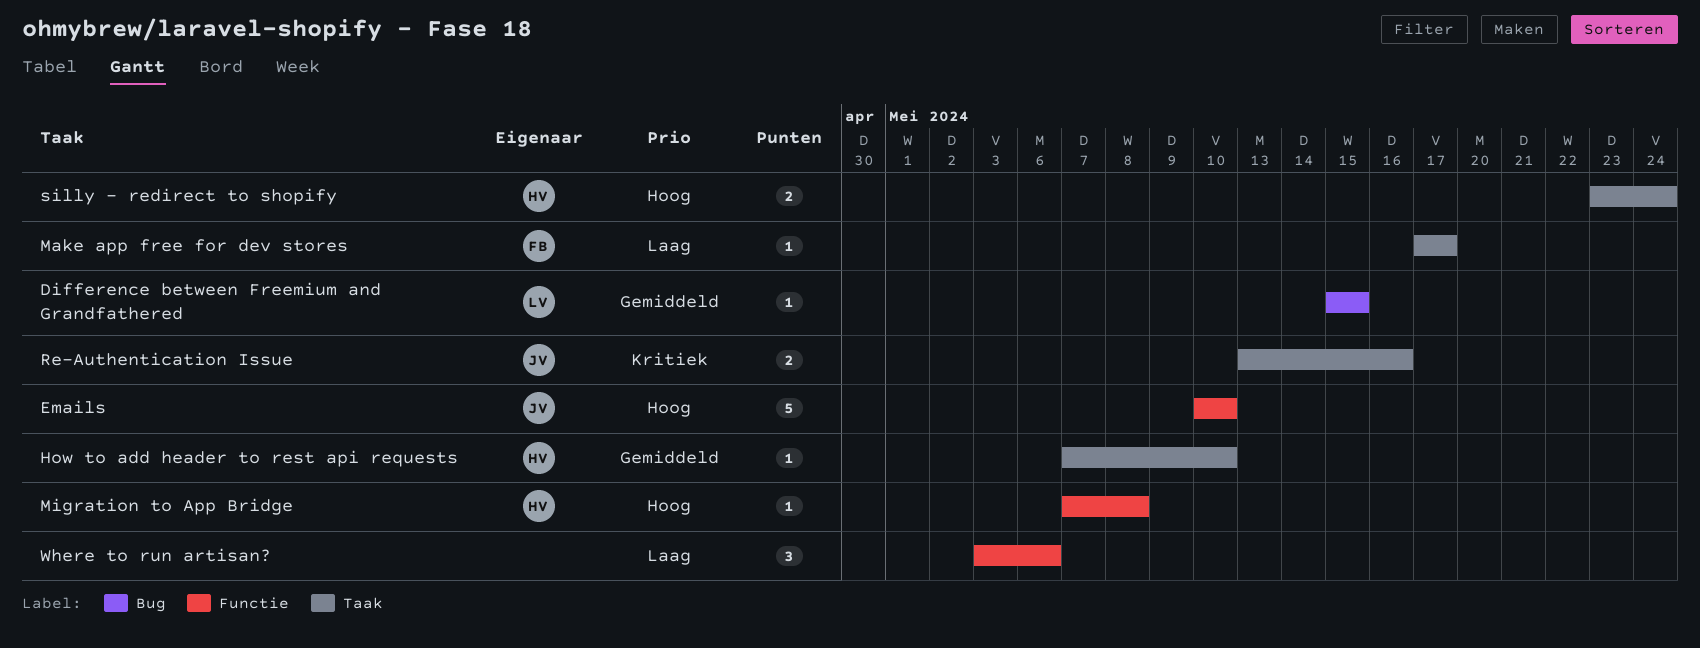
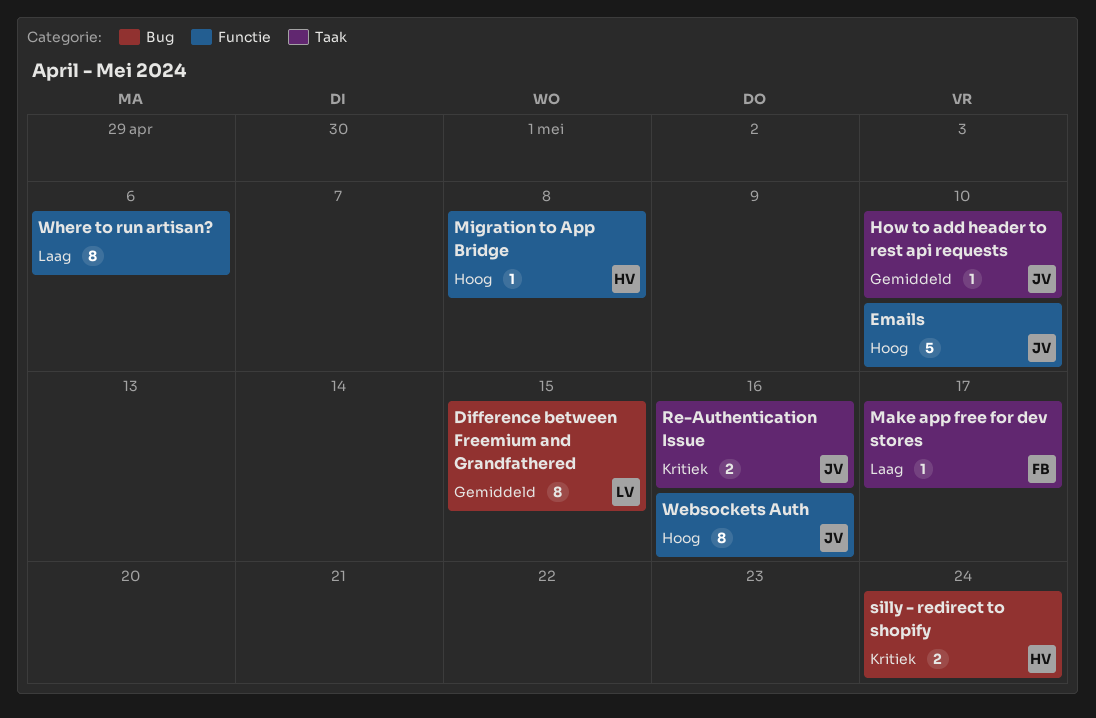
Difference between Freemium and Grandfathered, estimate: 1 -> 8
How to add header to rest api requests, owner: HV -> JV
silly - redirect to shopify, priority: Hoog -> Kritiek
silly - redirect to shopify, label: Taak -> Bug
Websockets Auth: none -> present
Where to run artisan?, estimate: 3 -> 8

